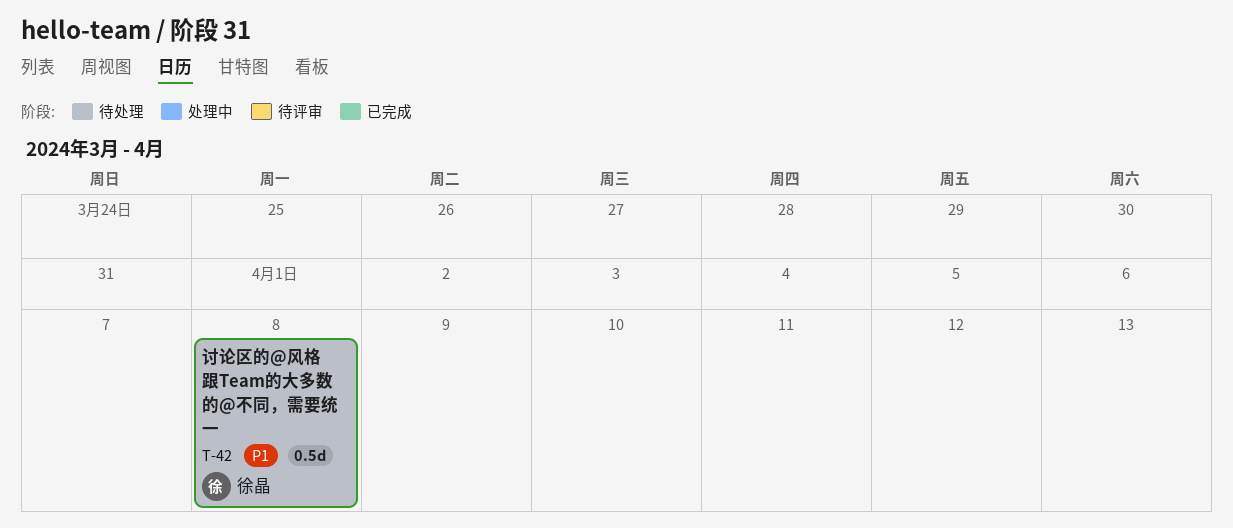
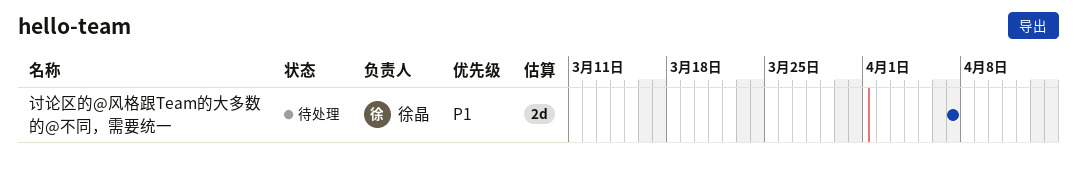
讨论区的@风格跟Team的大多数的@不同，需要统一, estimate: 0.5d -> 2d
讨论区的@风格跟Team的大多数的@不同，需要统一, due: Apr 8 -> Apr 7

